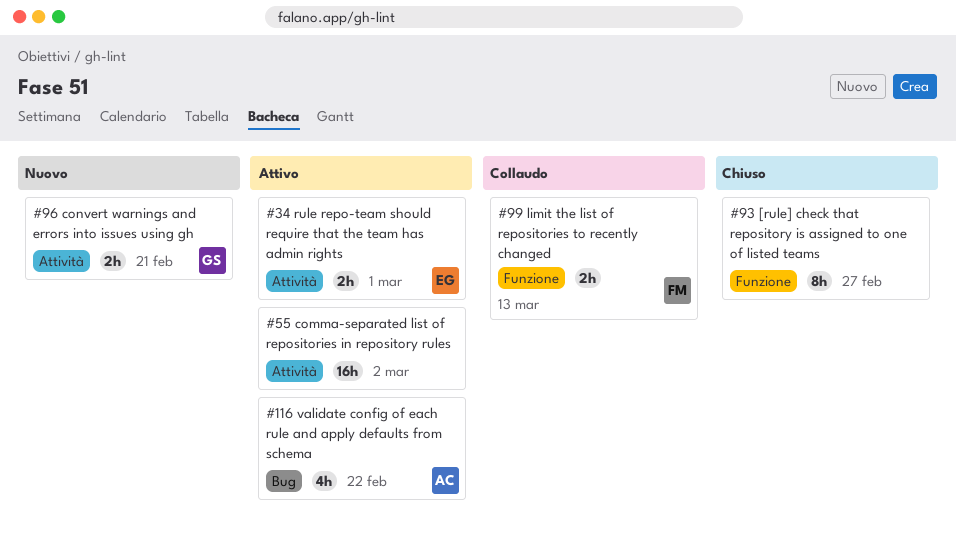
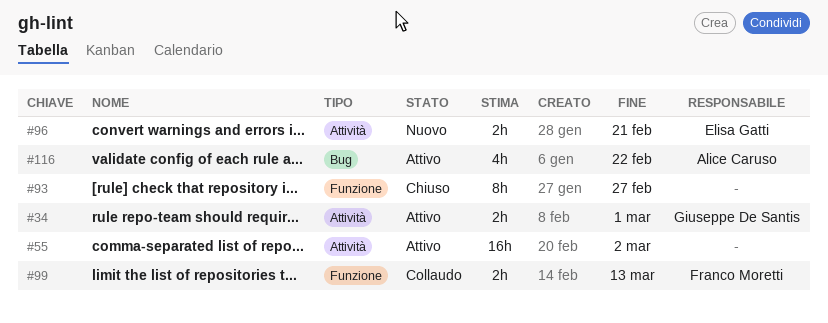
#34, owner: Elisa Gatti -> Giuseppe De Santis
#96, owner: Giuseppe De Santis -> Elisa Gatti

